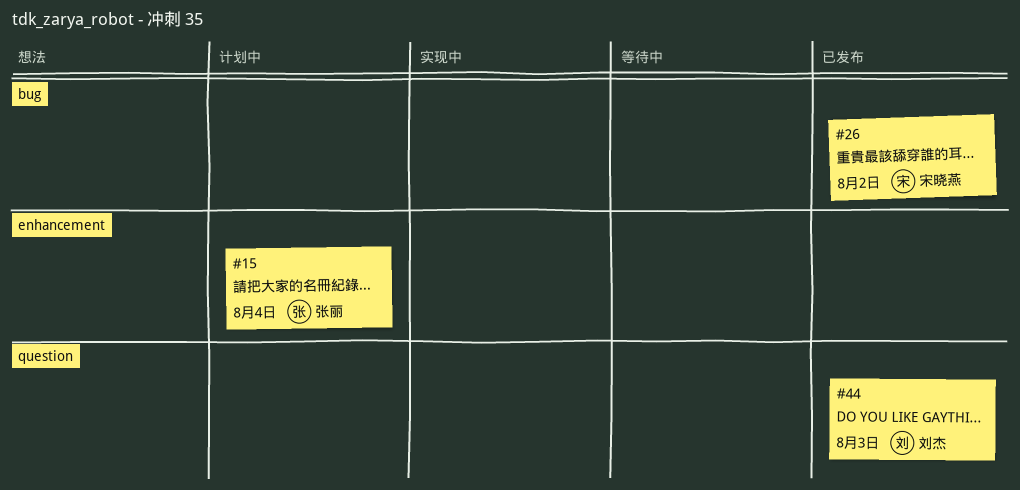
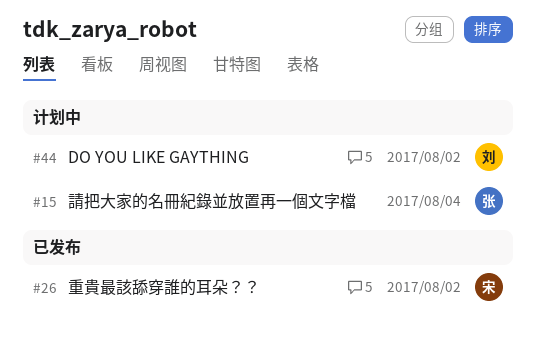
#44, status: 已发布 -> 计划中
#44, due: Aug 3 -> Aug 2

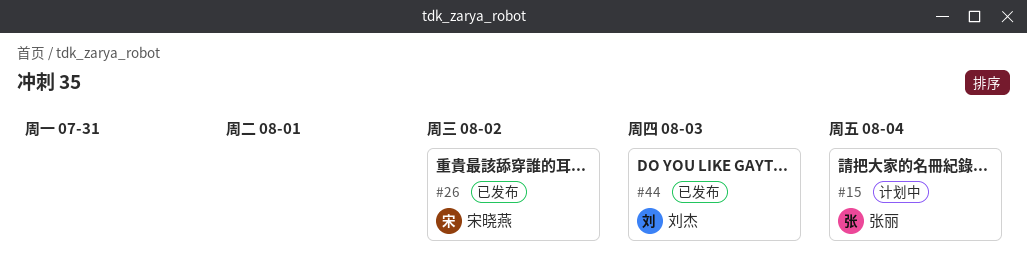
#44, status: 计划中 -> 已发布
#44, due: Aug 2 -> Aug 3

